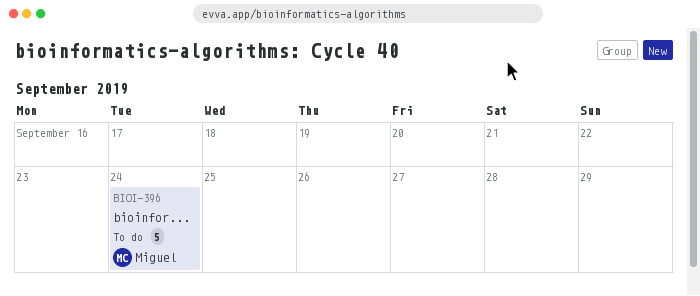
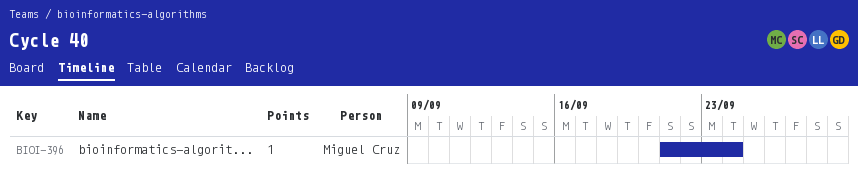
BIOI-396, estimate: 5 -> 1

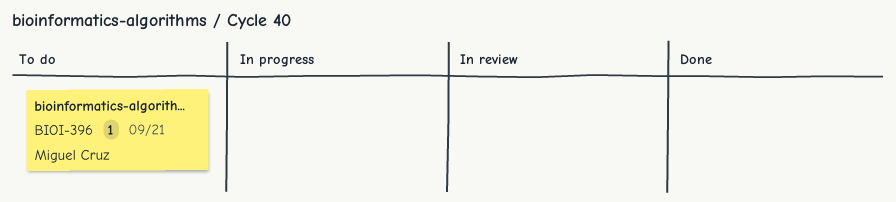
BIOI-396, due: Sep 24 -> Sep 21

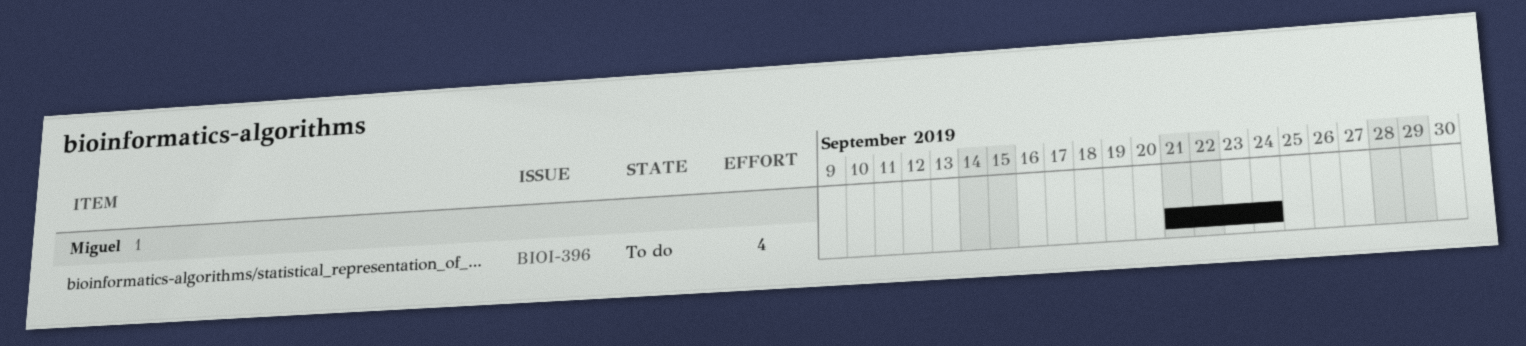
BIOI-396, estimate: 1 -> 4
BIOI-396, due: Sep 21 -> Sep 24

